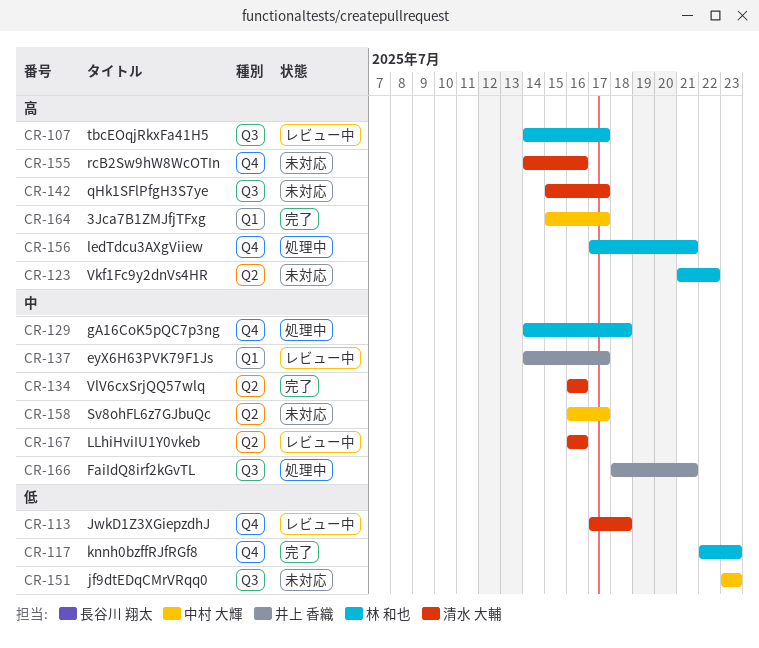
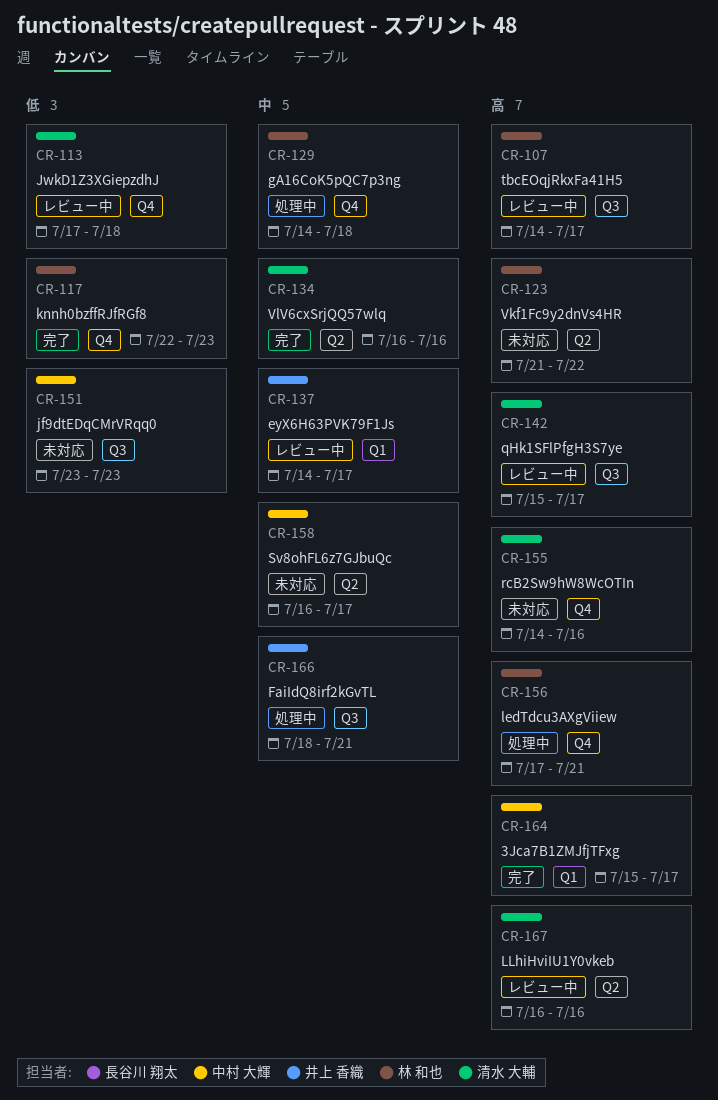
CR-142, status: 未対応 -> レビュー中
CR-167, priority: 中 -> 高

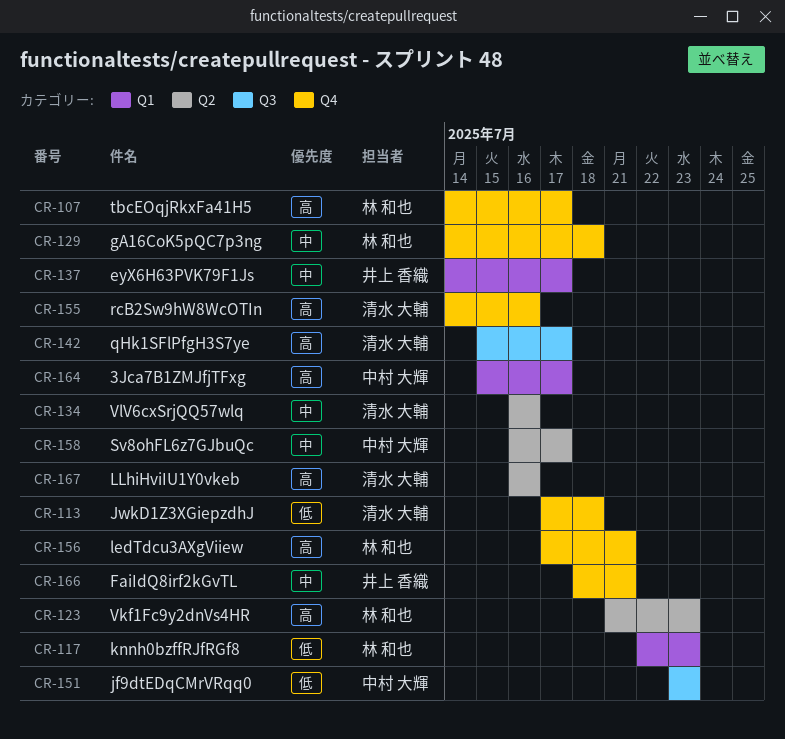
CR-107, label: Q3 -> Q4
CR-117, label: Q4 -> Q1
CR-123, due: Jul 22 -> Jul 23
CR-166, label: Q3 -> Q4

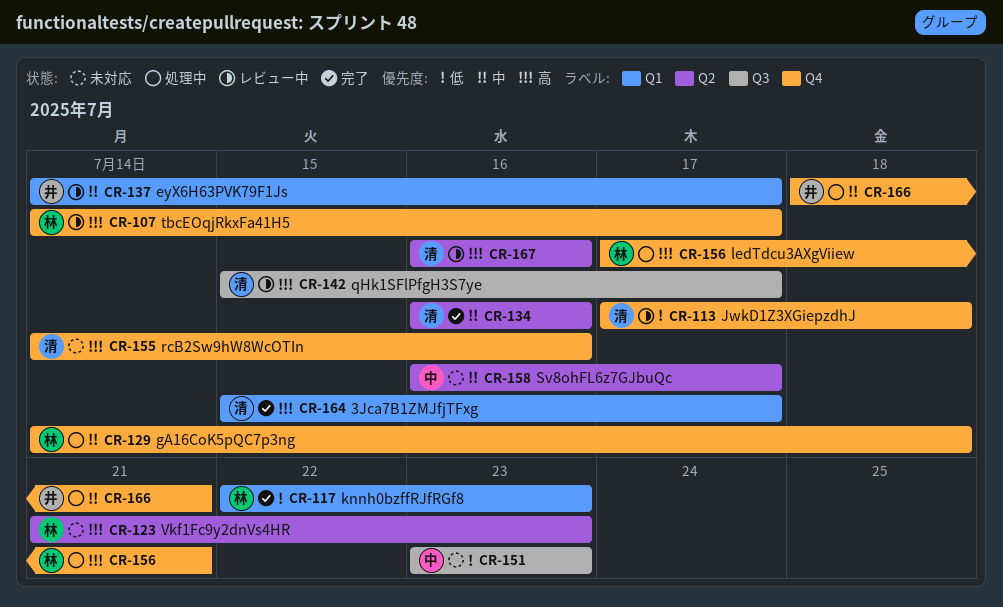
CR-164, owner: 中村 大輝 -> 清水 大輔

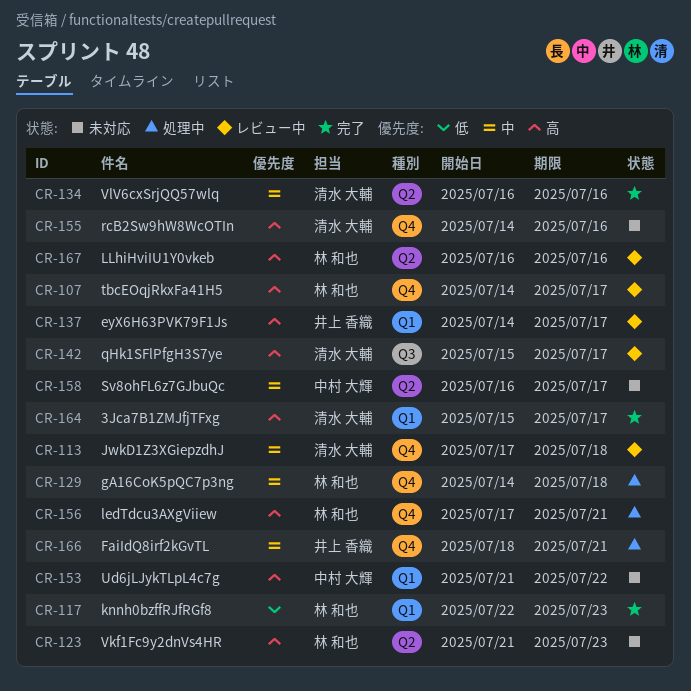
CR-113, priority: 低 -> 中
CR-137, priority: 中 -> 高
CR-151: present -> none
CR-153: none -> present
CR-167, owner: 清水 大輔 -> 林 和也

